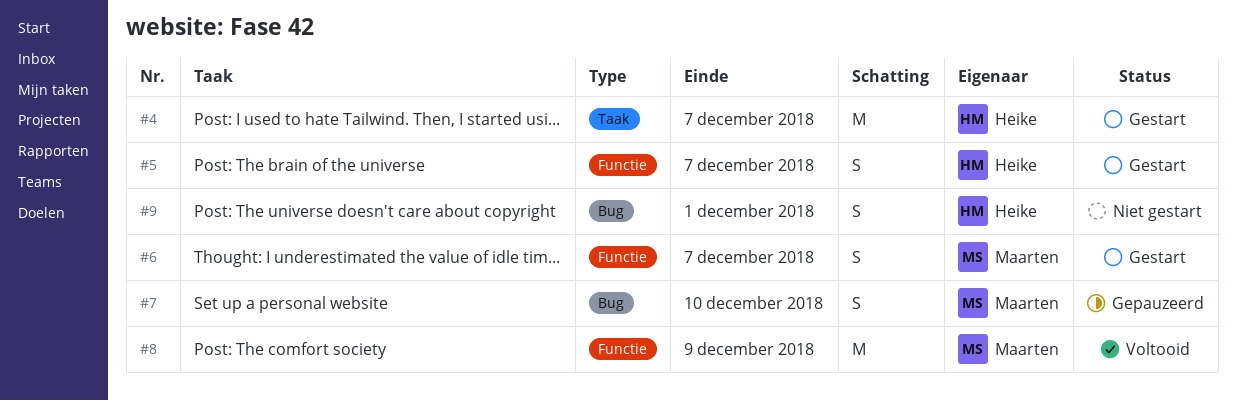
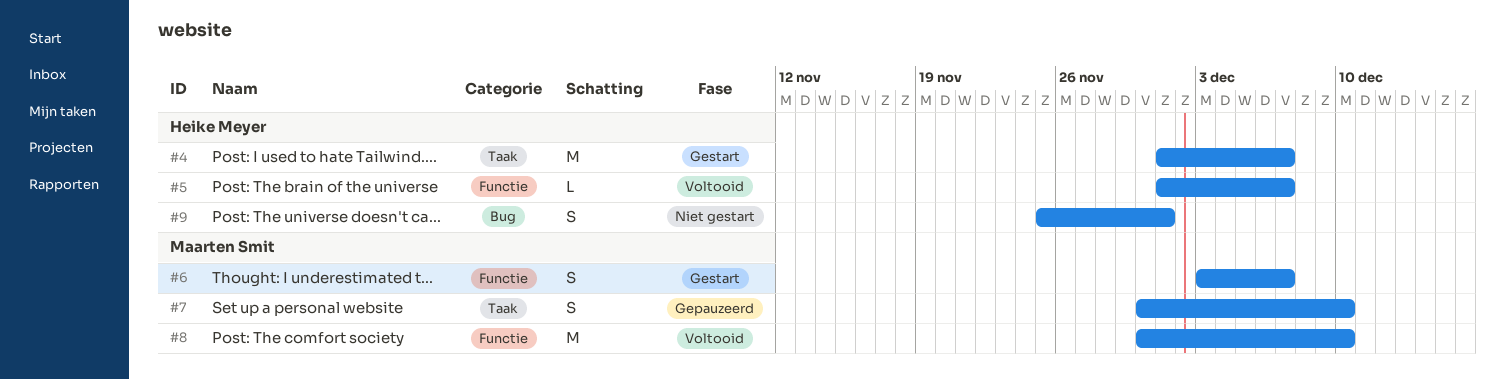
#5, status: Gestart -> Voltooid
#5, estimate: S -> L
#7, label: Bug -> Taak
#8, due: Dec 9 -> Dec 10

